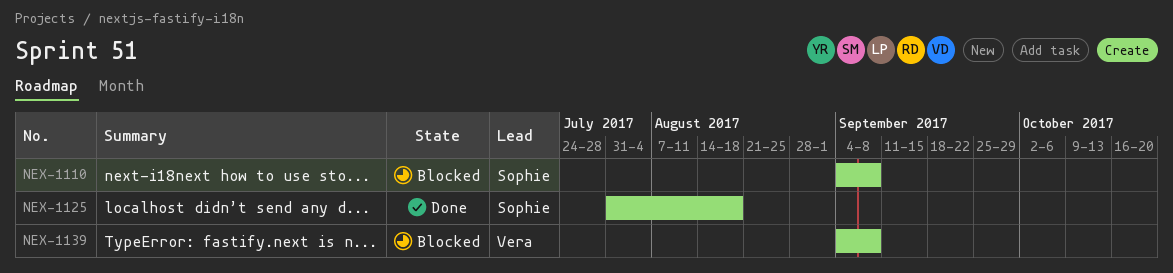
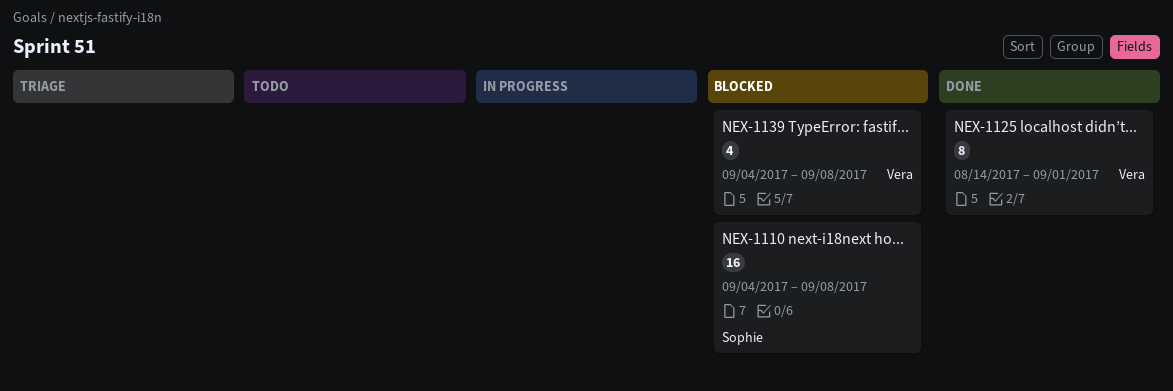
NEX-1125, owner: Sophie -> Vera
NEX-1125, start: Jul 31 -> Aug 14
NEX-1125, due: Aug 18 -> Sep 1

